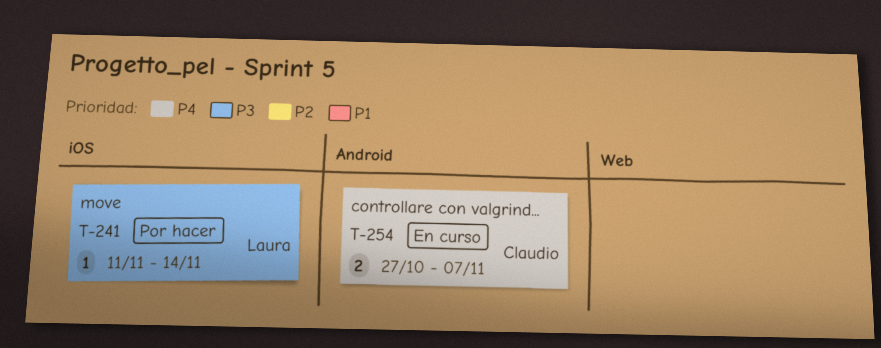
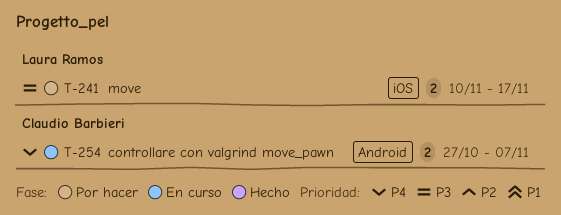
T-241, estimate: 1 -> 2
T-241, start: Nov 11 -> Nov 10
T-241, due: Nov 14 -> Nov 17

